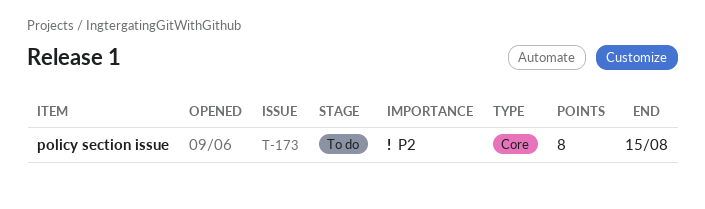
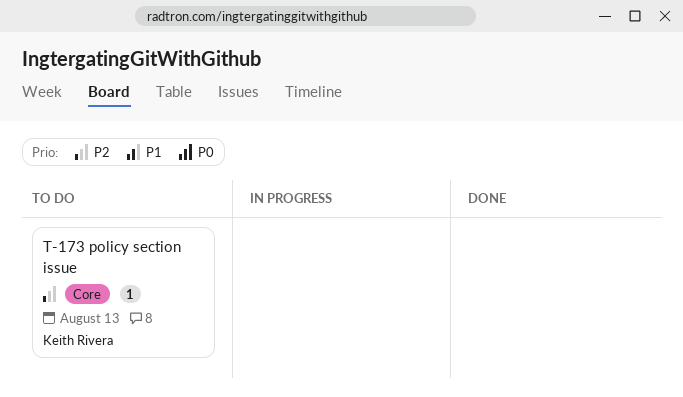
T-173, estimate: 8 -> 1
T-173, due: Aug 15 -> Aug 13

